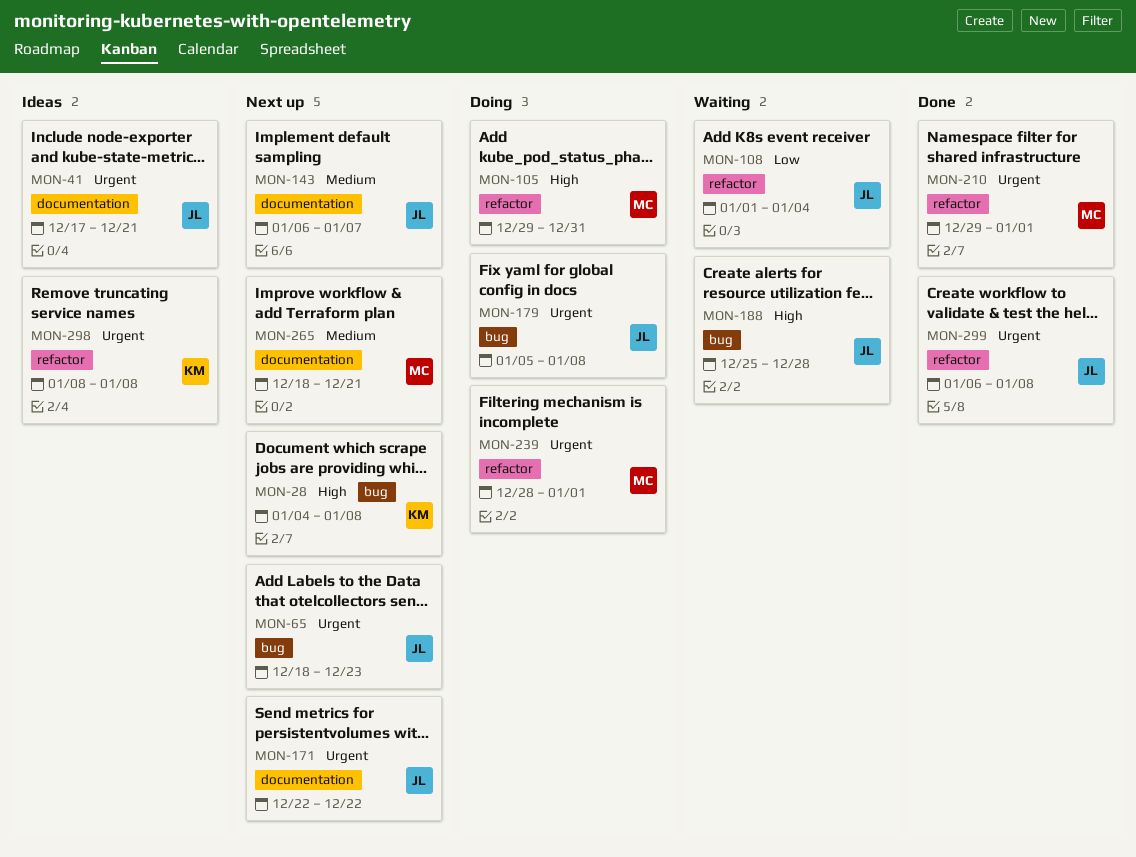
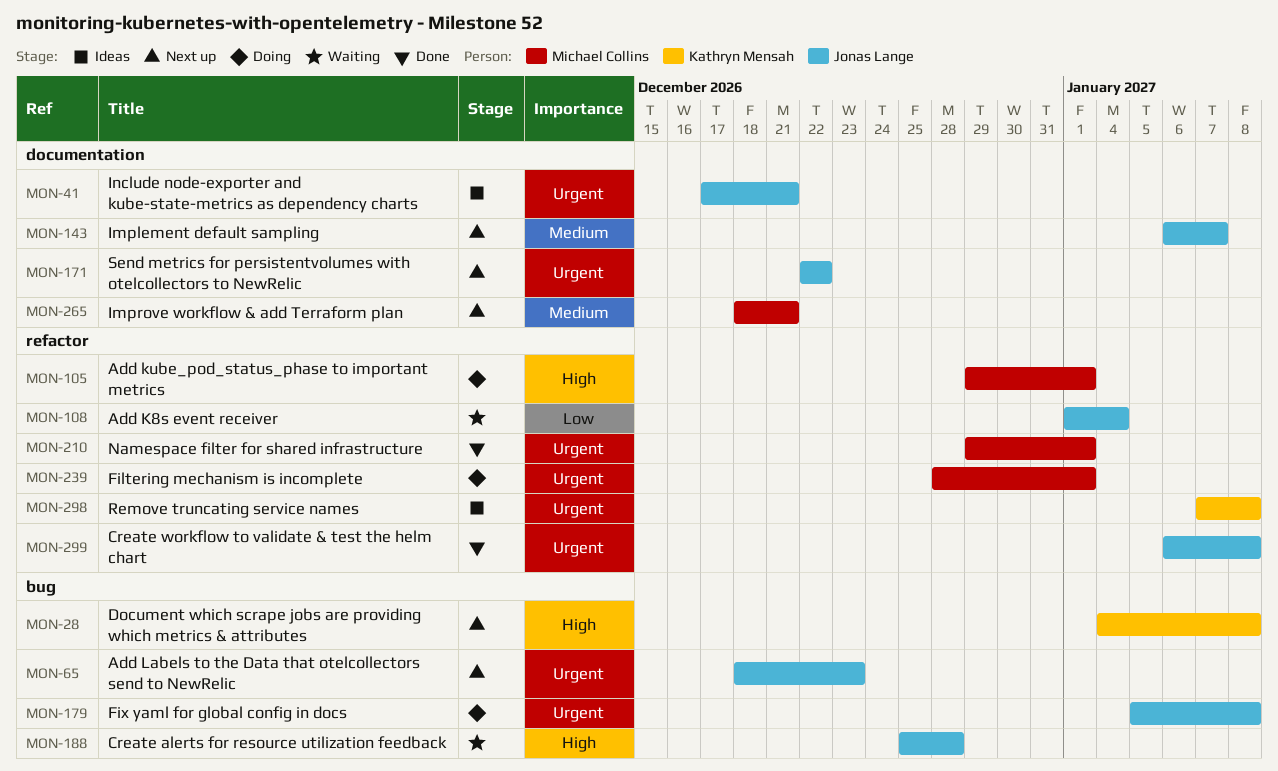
MON-105, due: Dec 31 -> Jan 1
MON-298, start: Jan 8 -> Jan 7

